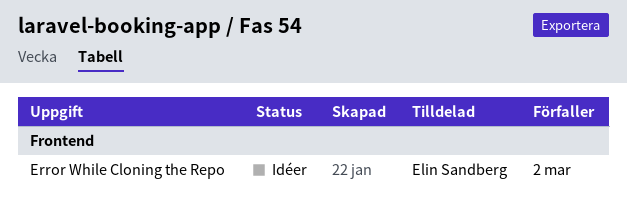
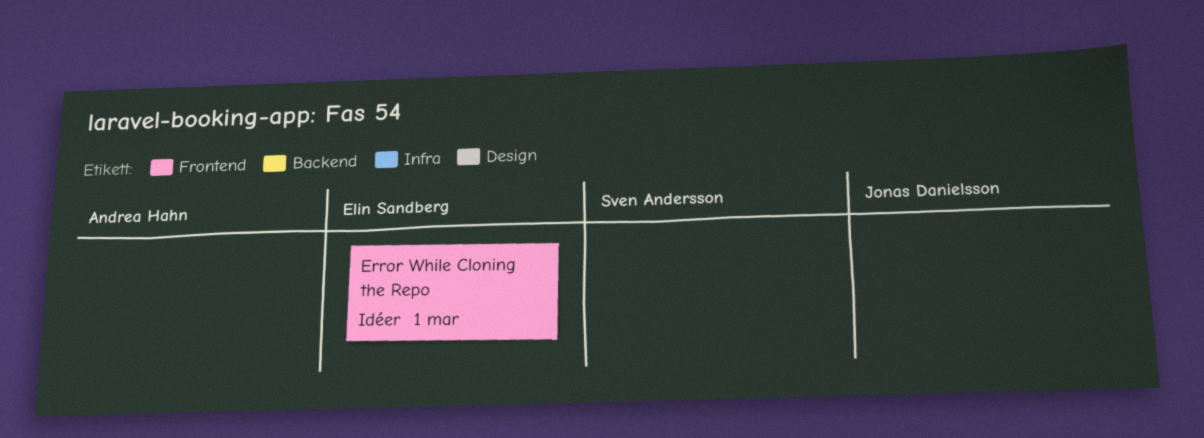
Error While Cloning the Repo, due: Mar 2 -> Mar 1

